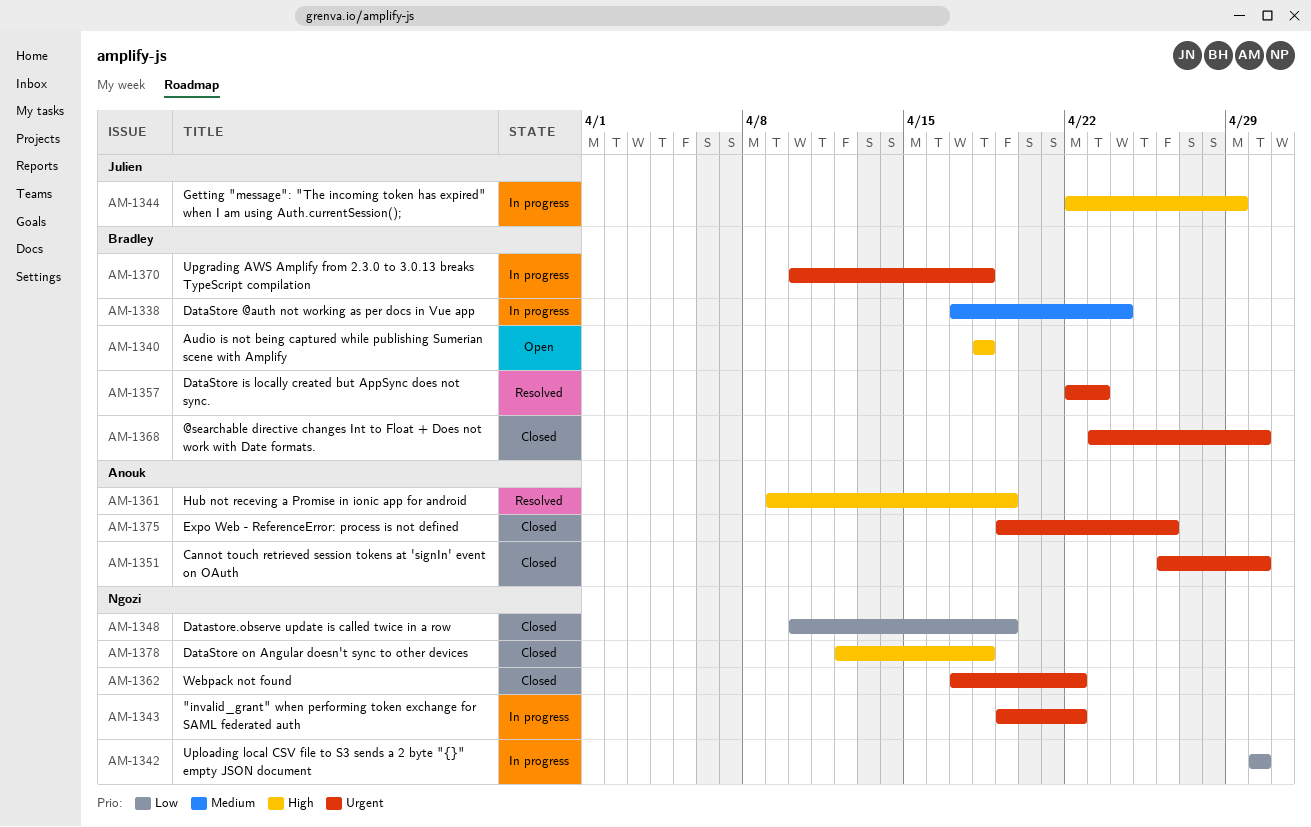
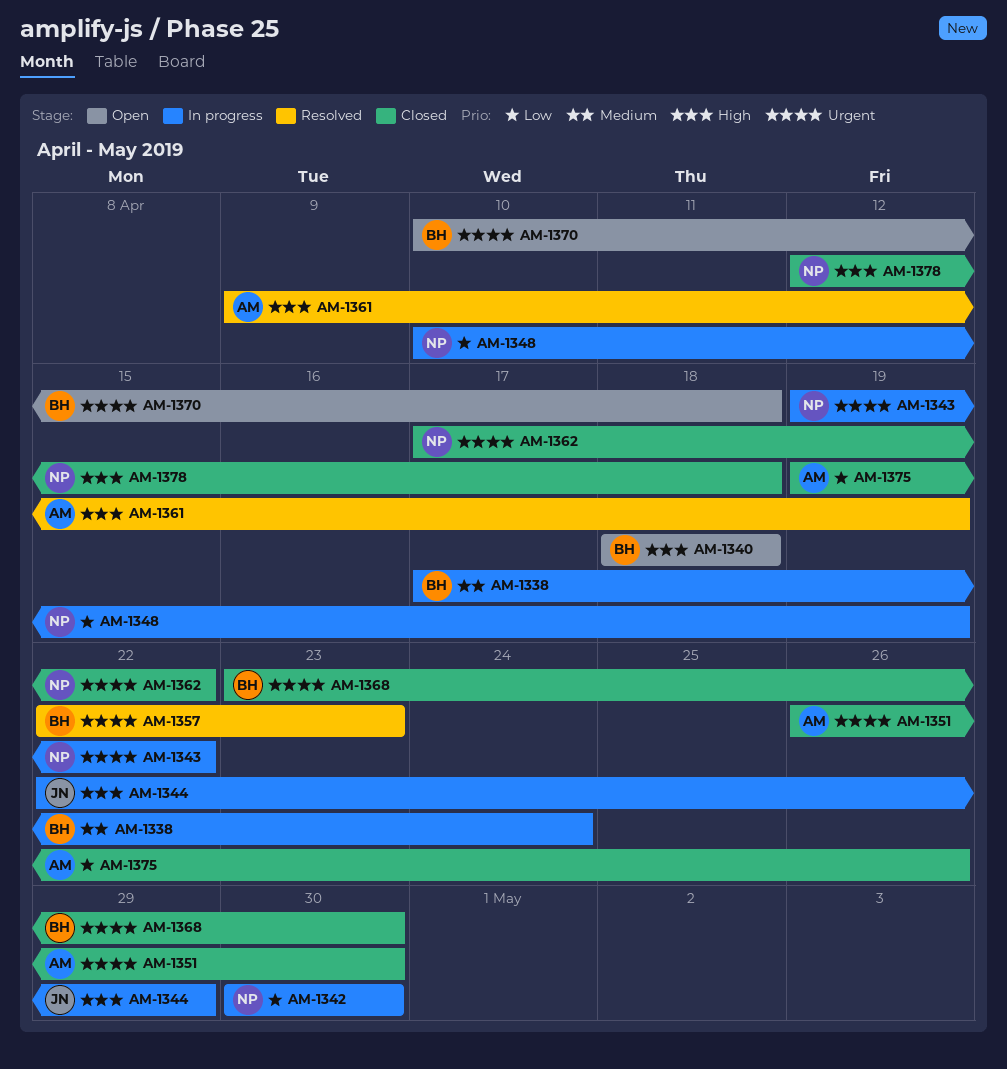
AM-1348, status: Closed -> In progress
AM-1370, status: In progress -> Open
AM-1375, priority: Urgent -> Low

